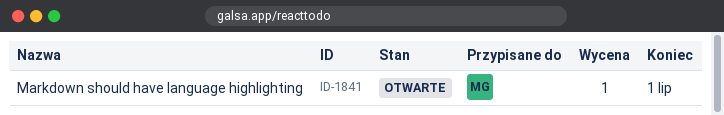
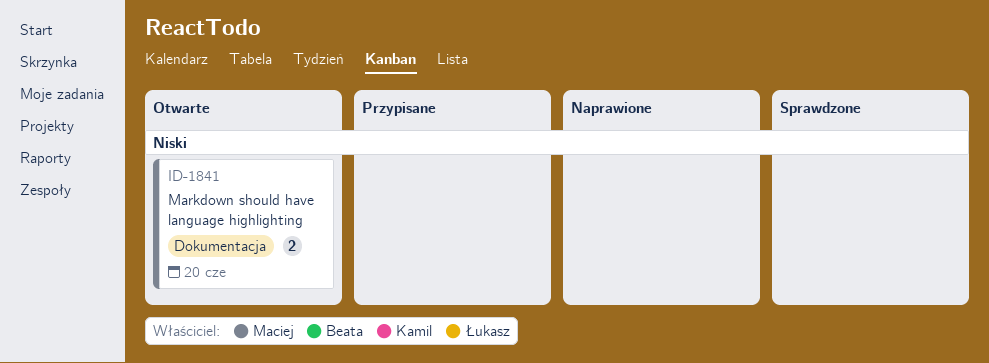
ID-1841, estimate: 1 -> 2
ID-1841, due: Jul 1 -> Jun 20

